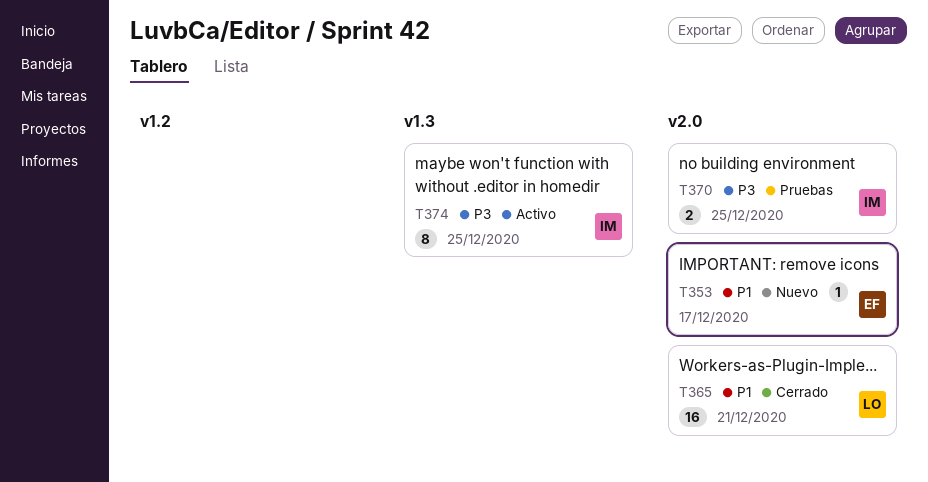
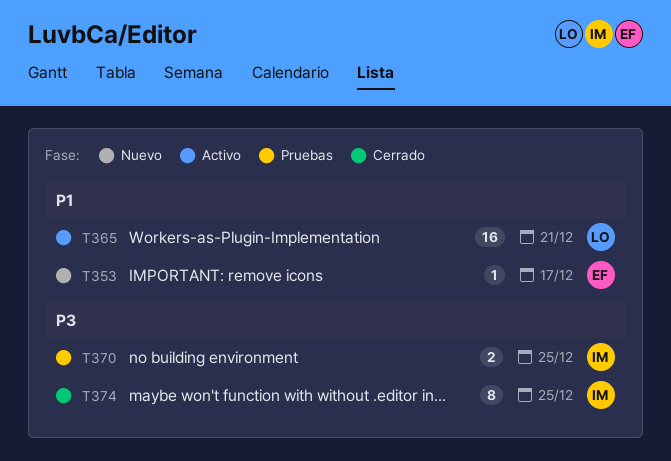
T365, status: Cerrado -> Activo
T374, status: Activo -> Cerrado

